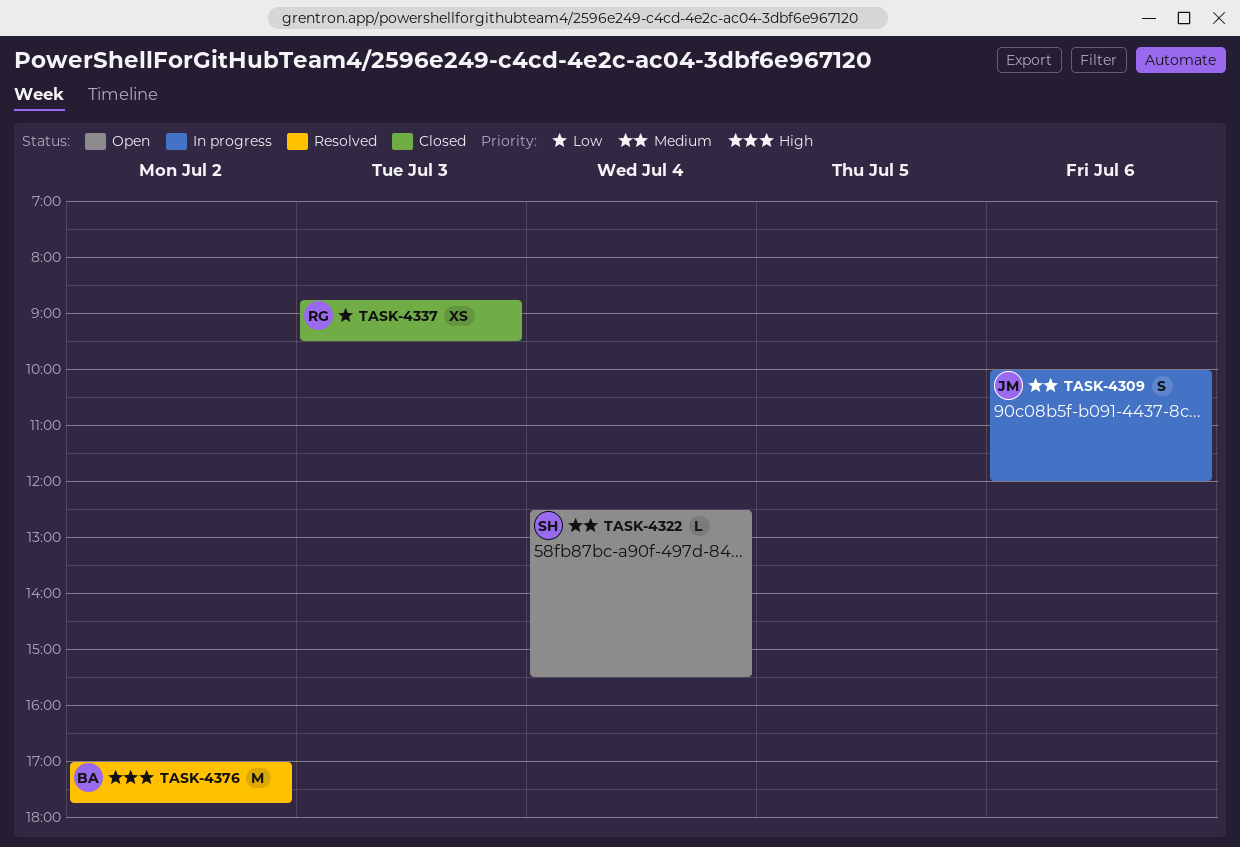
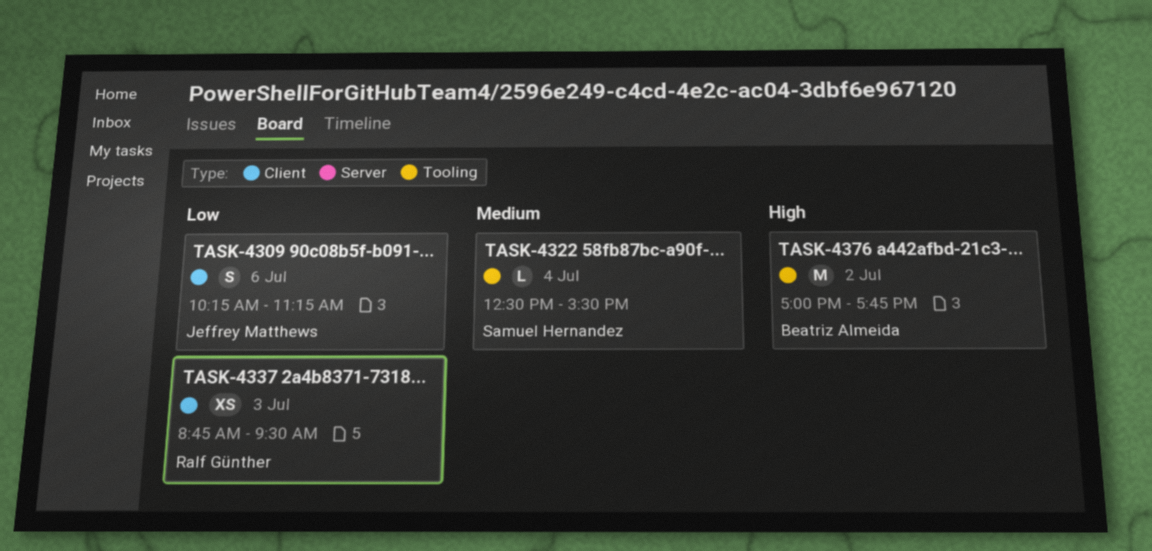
TASK-4309, priority: Medium -> Low
TASK-4309, begins: 10:00 -> 10:15
TASK-4309, ends: 12:00 -> 11:15

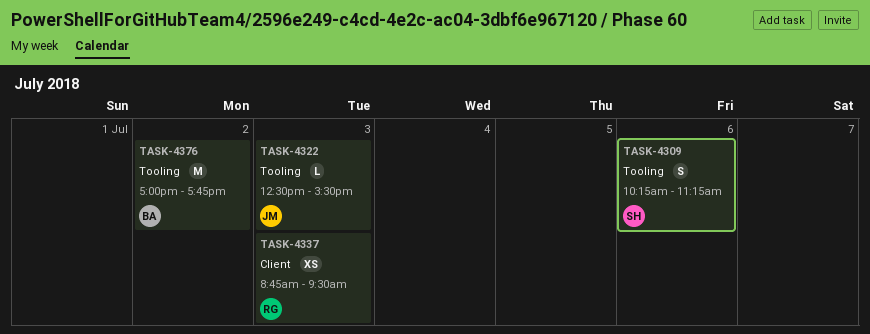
TASK-4309, owner: Jeffrey Matthews -> Samuel Hernandez
TASK-4309, label: Client -> Tooling
TASK-4322, owner: Samuel Hernandez -> Jeffrey Matthews
TASK-4322, day: Jul 4 -> Jul 3

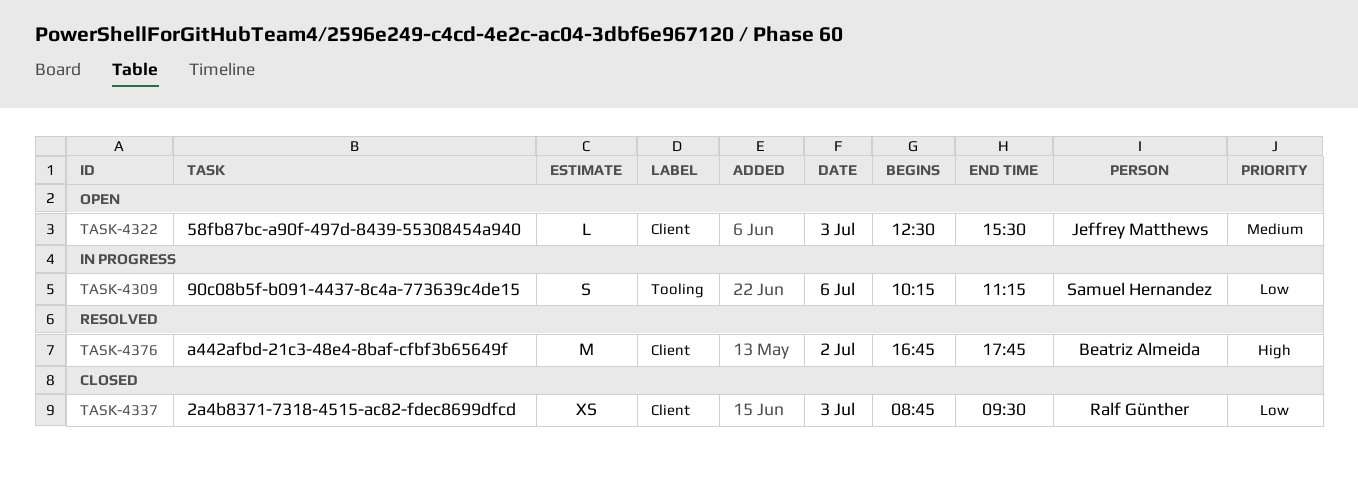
TASK-4322, label: Tooling -> Client
TASK-4376, label: Tooling -> Client
TASK-4376, begins: 17:00 -> 16:45

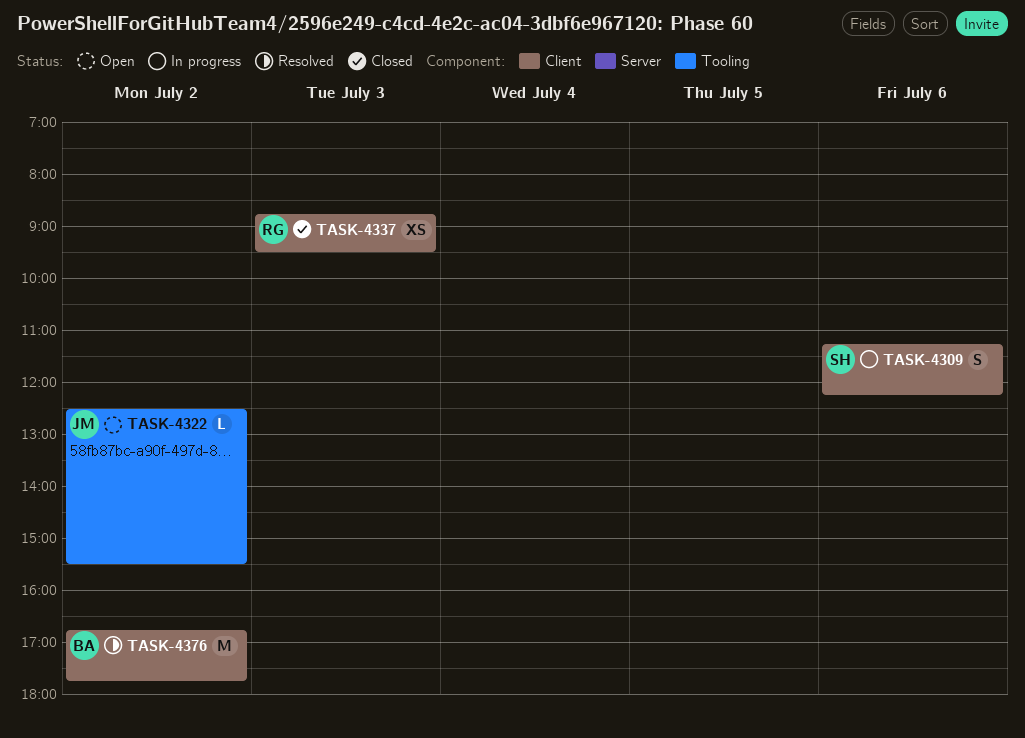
TASK-4309, label: Tooling -> Client
TASK-4309, begins: 10:15 -> 11:15
TASK-4309, ends: 11:15 -> 12:15
TASK-4322, label: Client -> Tooling
TASK-4322, day: Jul 3 -> Jul 2

